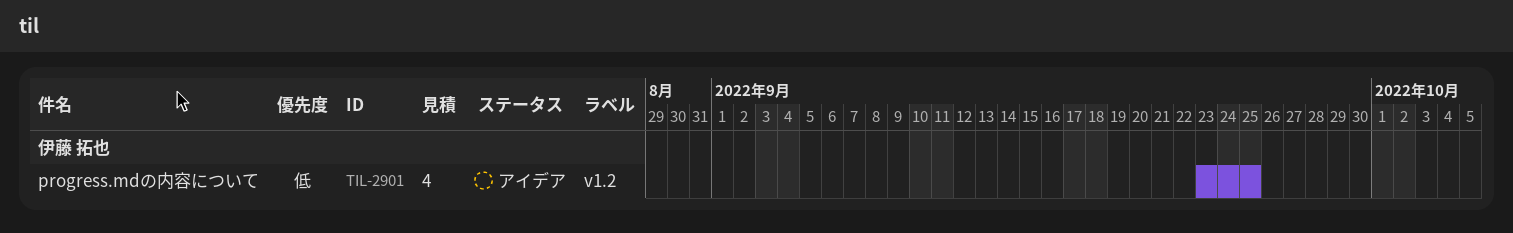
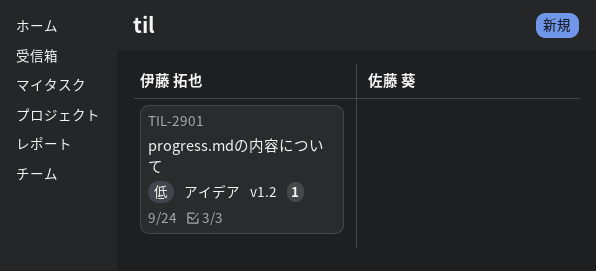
TIL-2901, estimate: 4 -> 1
TIL-2901, due: Sep 25 -> Sep 24

